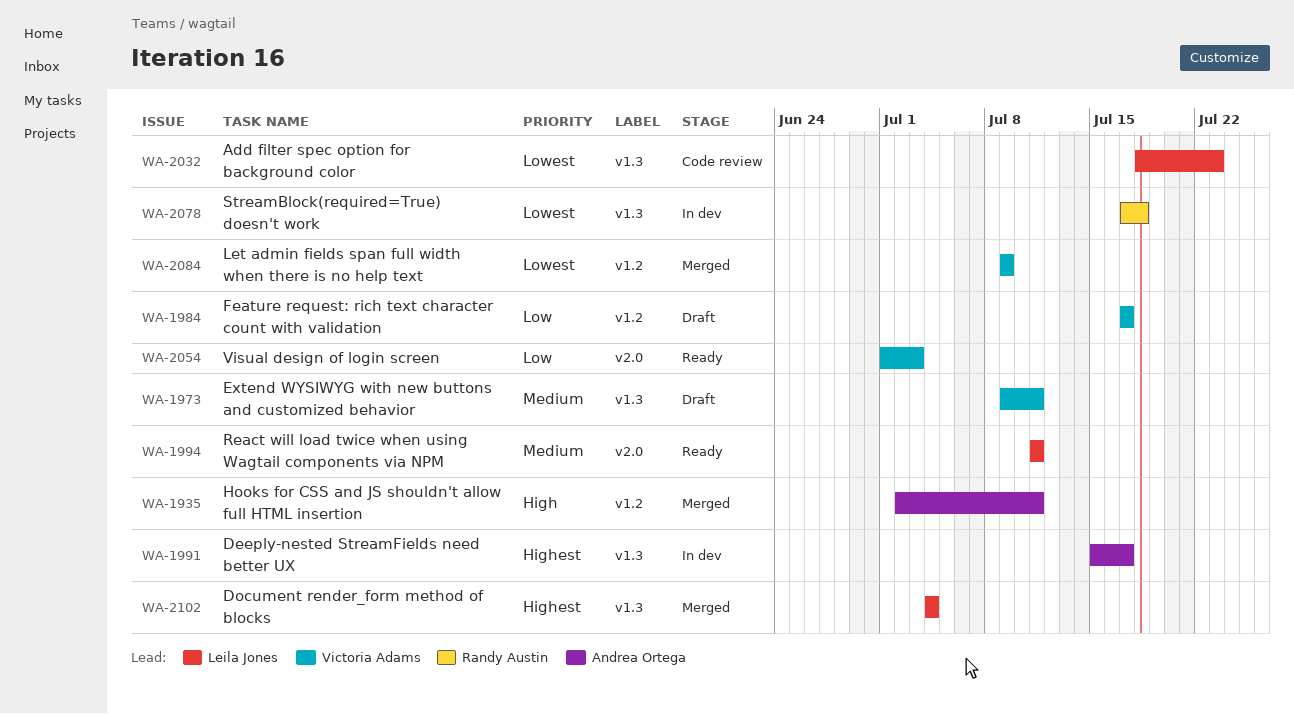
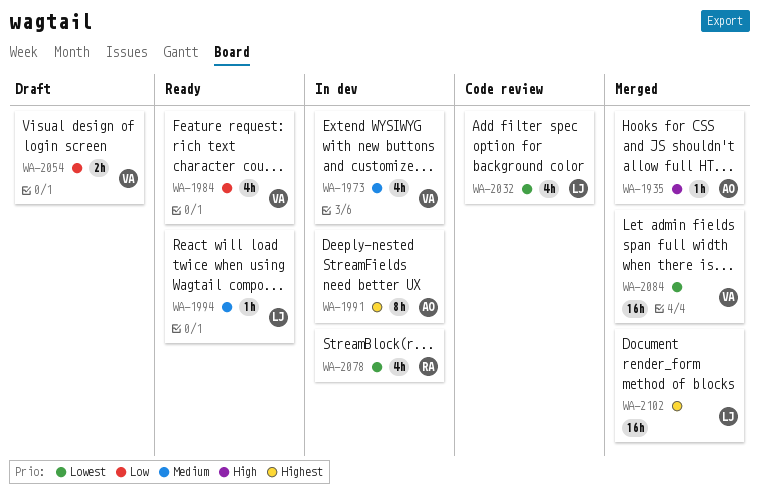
WA-1973, status: Draft -> In dev
WA-1984, status: Draft -> Ready
WA-2054, status: Ready -> Draft

